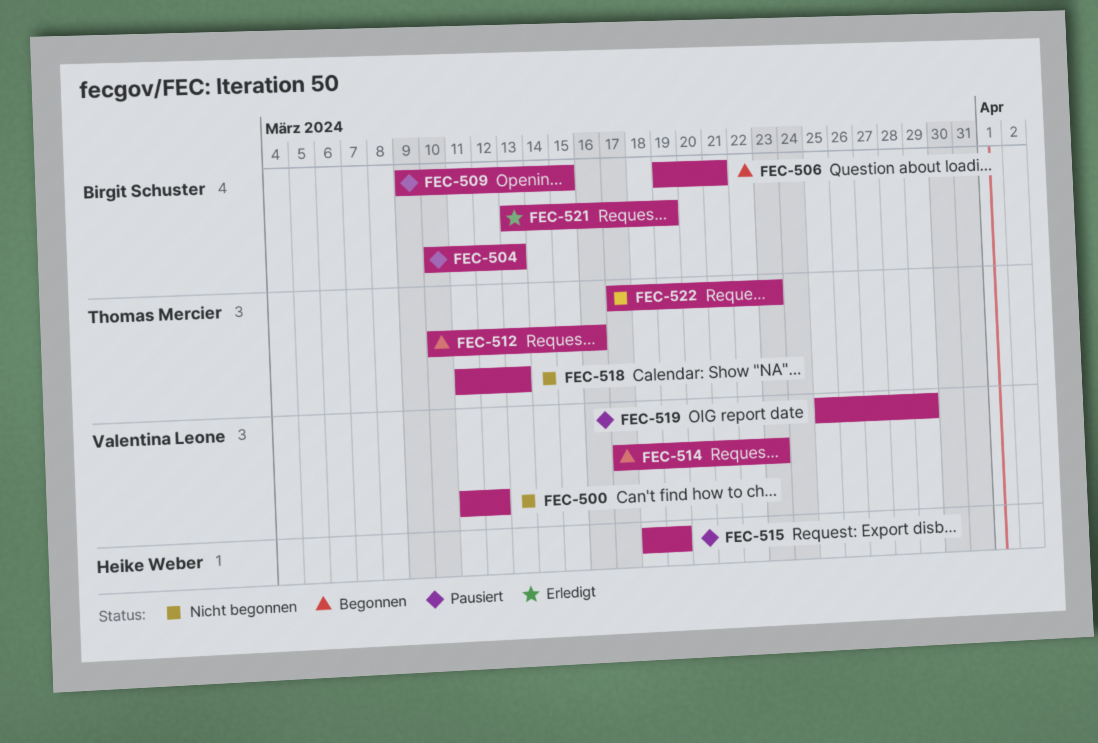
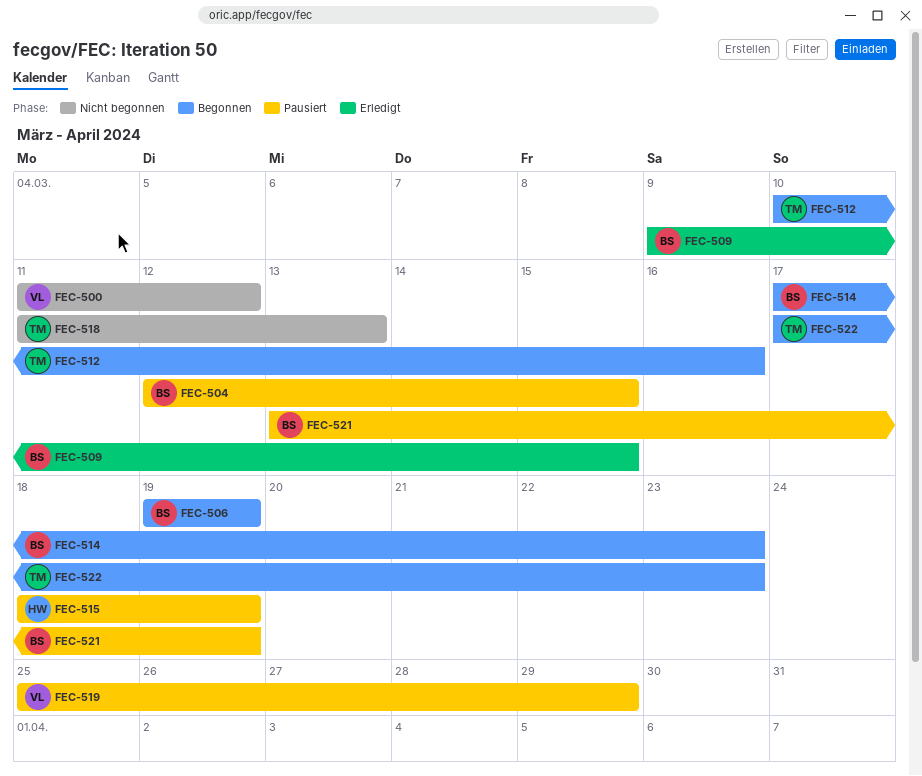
FEC-504, start: Mar 10 -> Mar 12
FEC-504, due: Mar 13 -> Mar 15
FEC-506, due: Mar 21 -> Mar 19
FEC-509, status: Pausiert -> Erledigt
FEC-514, owner: Valentina Leone -> Birgit Schuster
FEC-521, status: Erledigt -> Pausiert
FEC-522, status: Nicht begonnen -> Begonnen

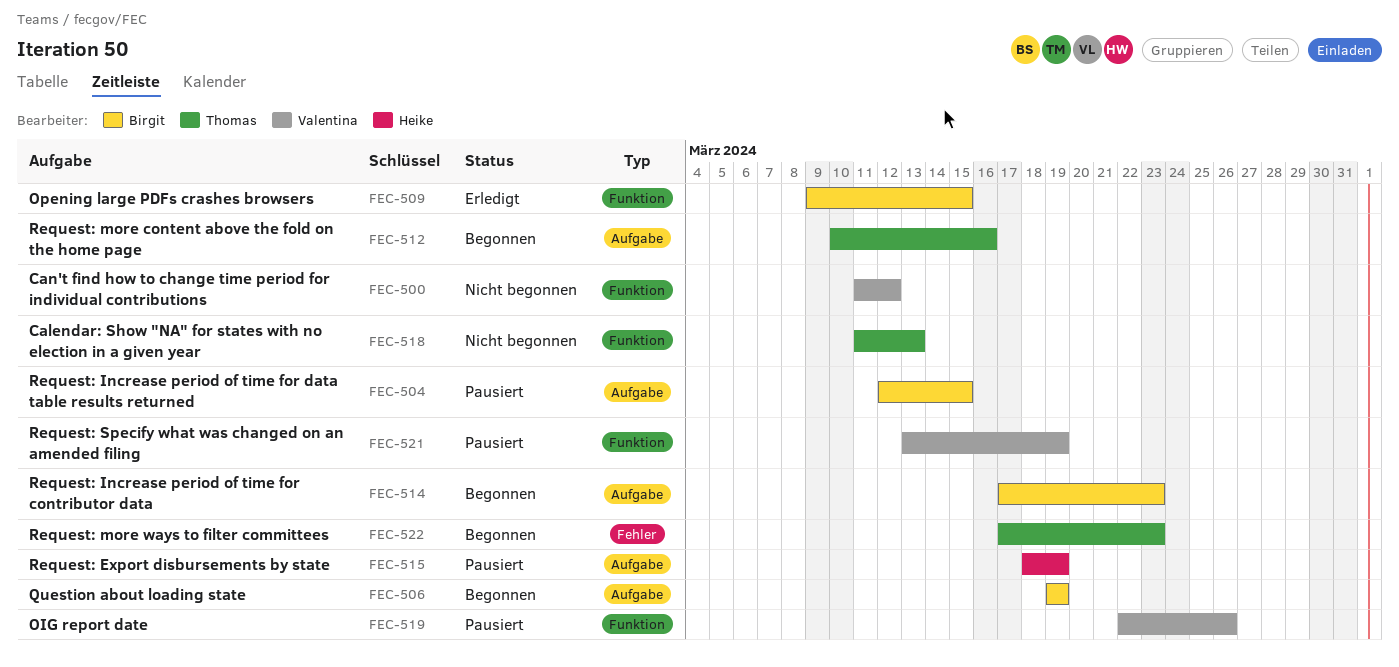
FEC-519, start: Mar 25 -> Mar 22
FEC-519, due: Mar 29 -> Mar 26
FEC-521, owner: Birgit -> Valentina

